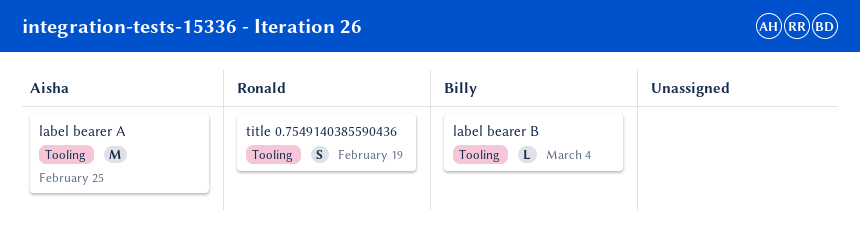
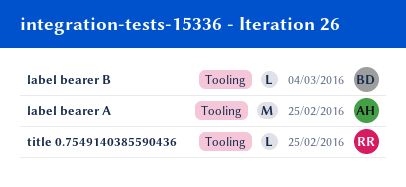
title 0.7549140385590436, estimate: S -> L
title 0.7549140385590436, due: Feb 19 -> Feb 25

